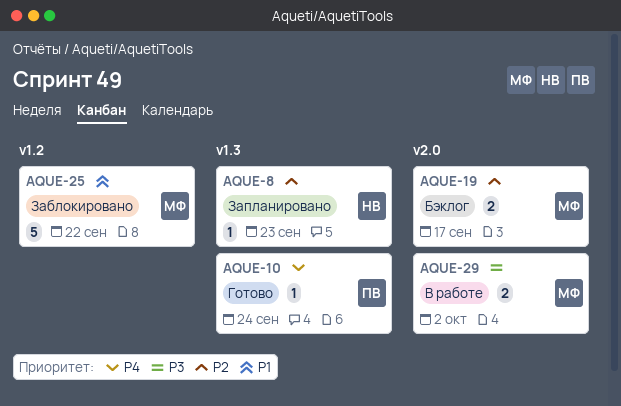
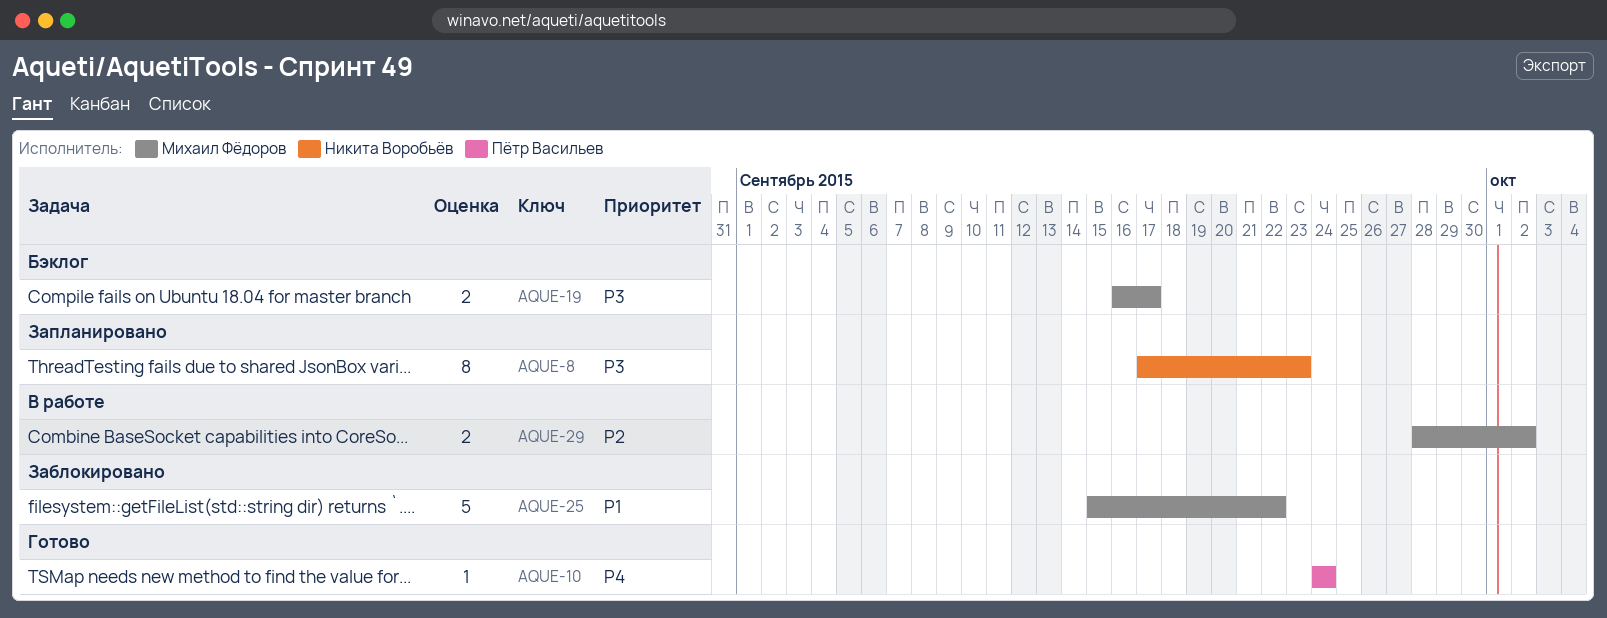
AQUE-8, priority: P2 -> P3
AQUE-8, estimate: 1 -> 8
AQUE-19, priority: P2 -> P3
AQUE-29, priority: P3 -> P2

